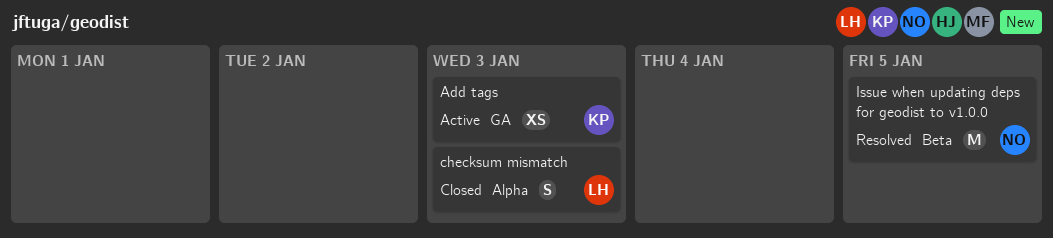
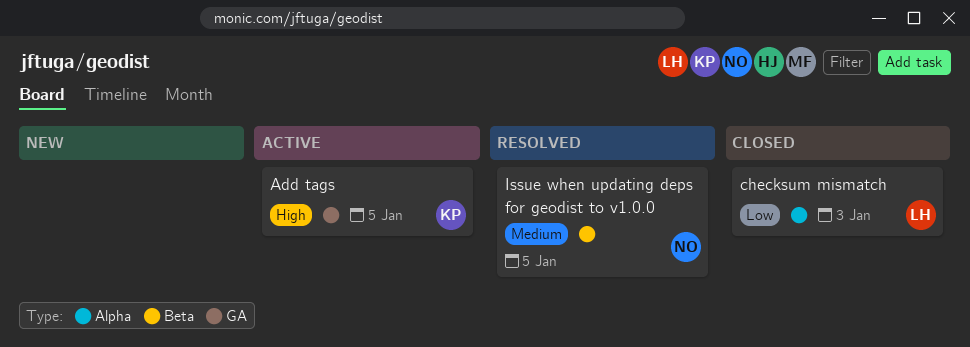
Add tags, due: Jan 3 -> Jan 5

